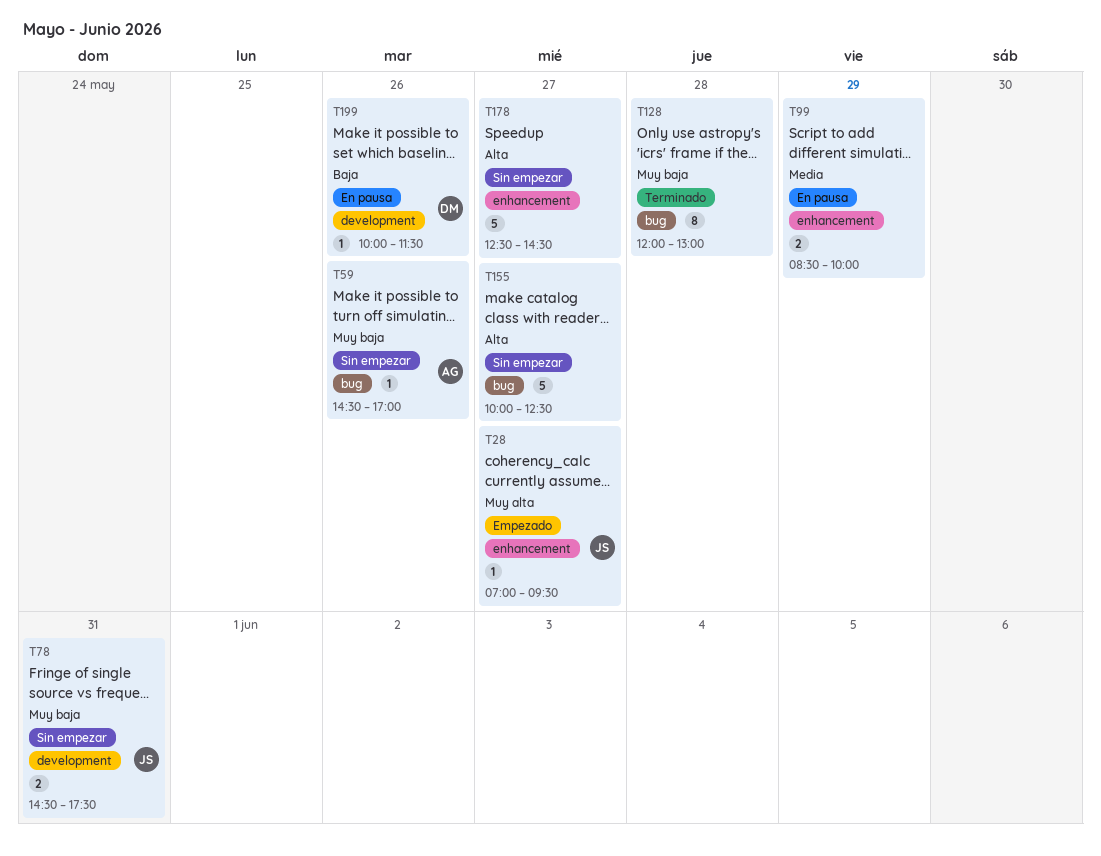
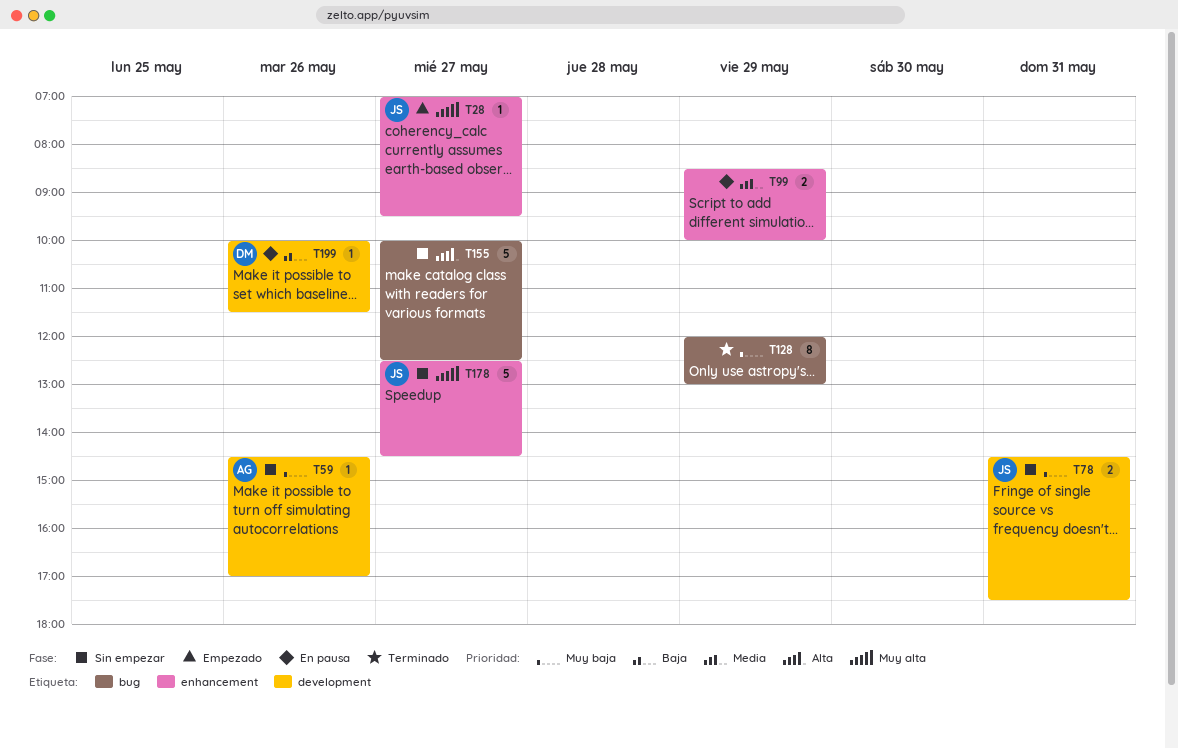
T59, label: bug -> development
T128, day: May 28 -> May 29
T178, owner: none -> JS
T178, priority: Alta -> Muy alta

